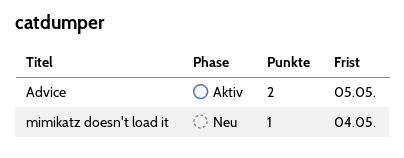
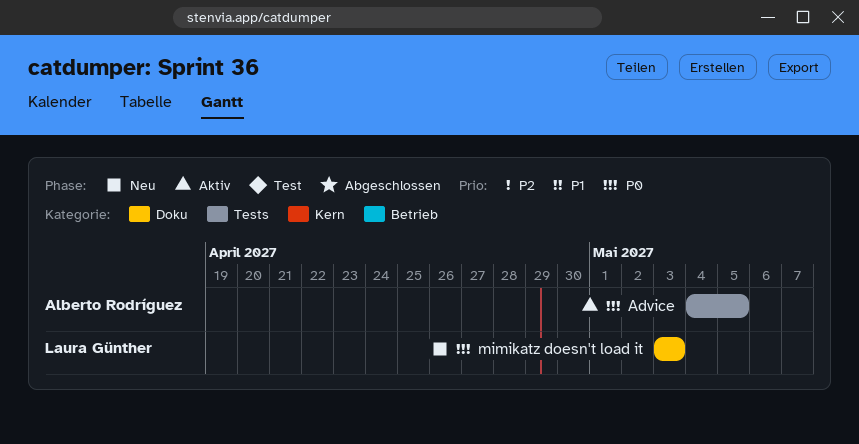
mimikatz doesn't load it, due: May 4 -> May 3

